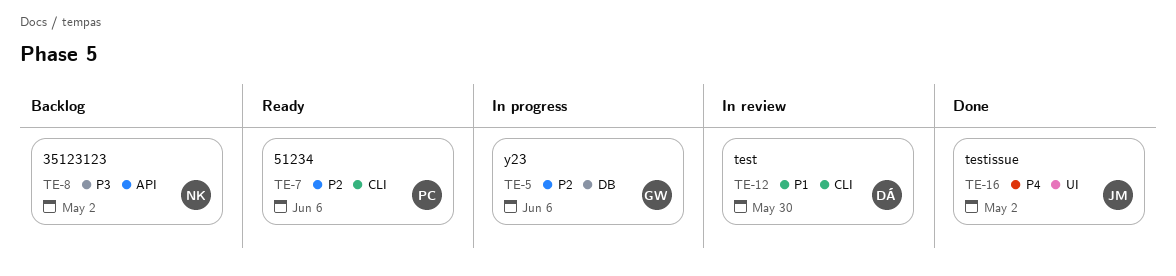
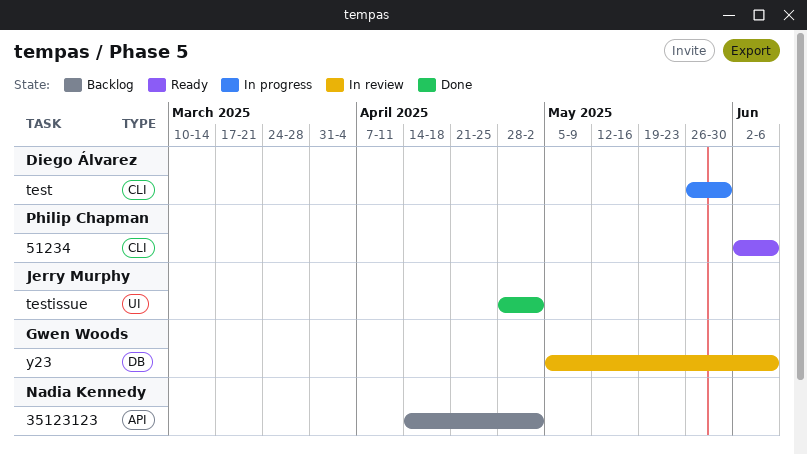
test, status: In review -> In progress
y23, status: In progress -> In review

